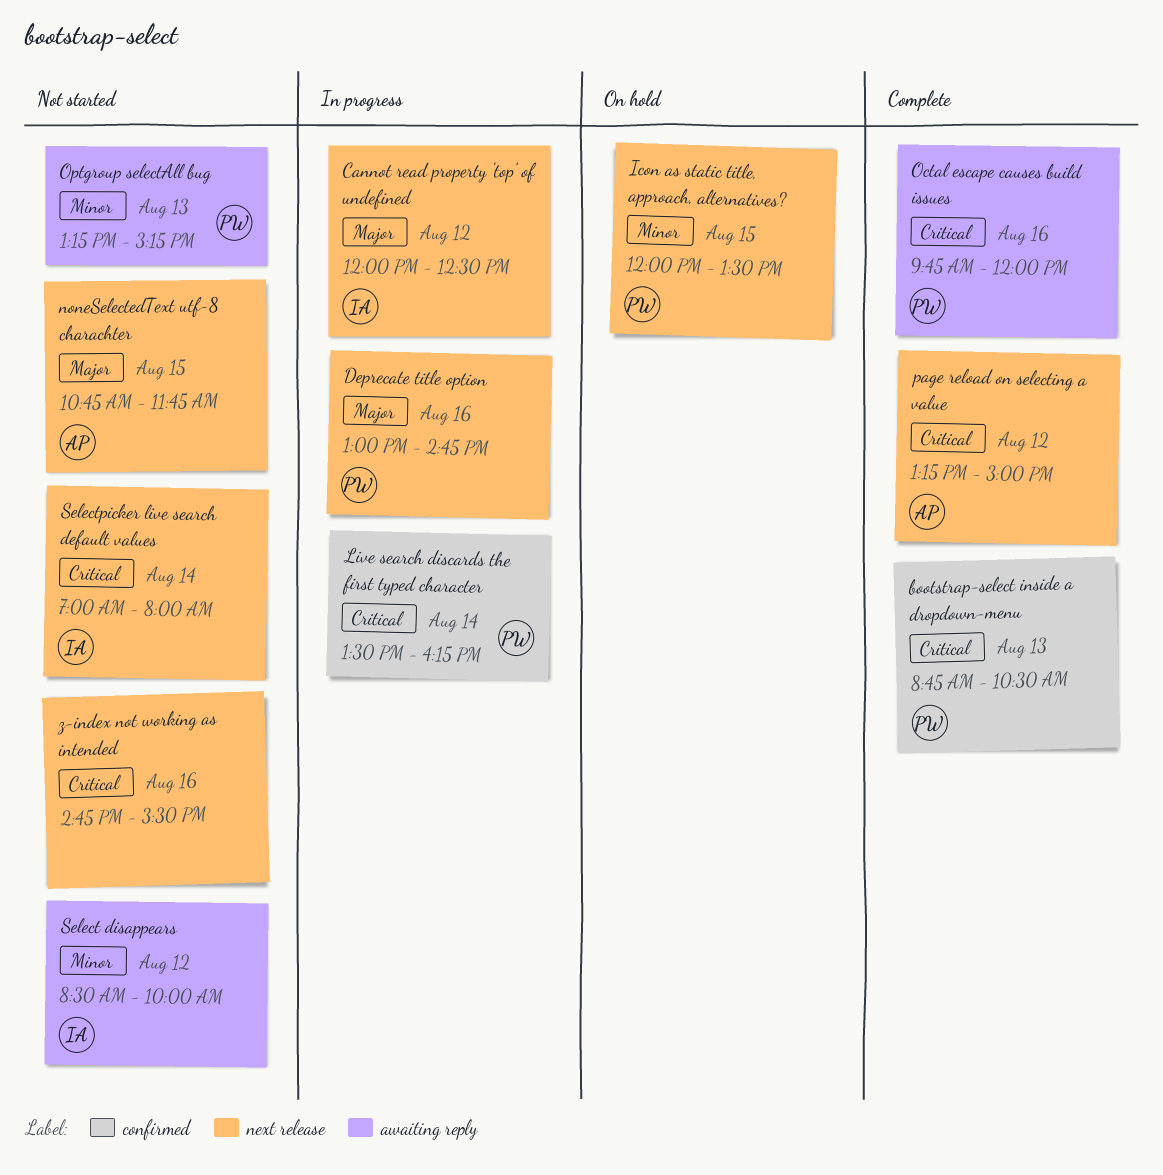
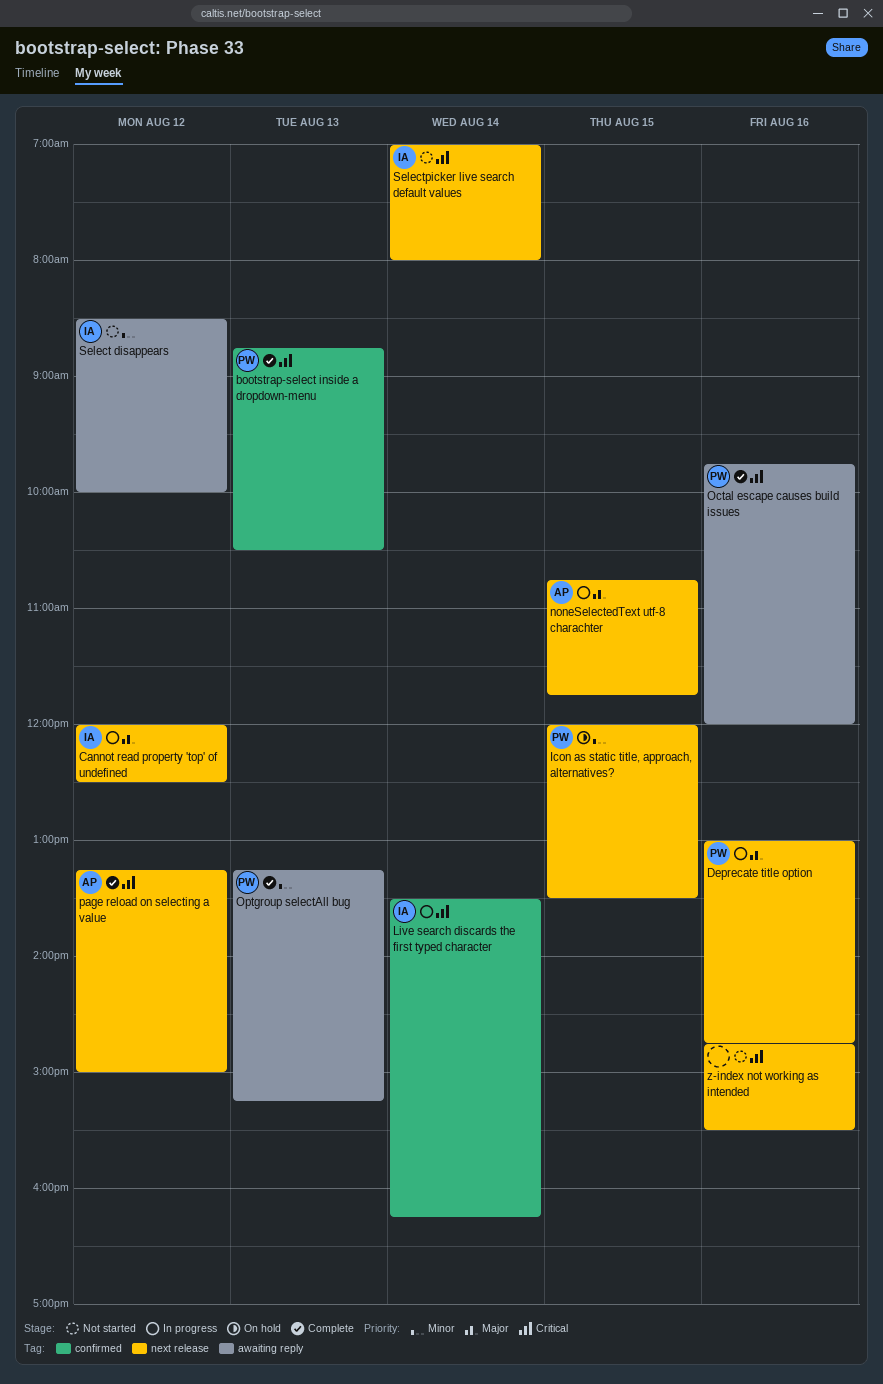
Live search discards the first typed character, owner: PW -> IA
noneSelectedText utf-8 charachter, status: Not started -> In progress
Optgroup selectAll bug, status: Not started -> Complete

